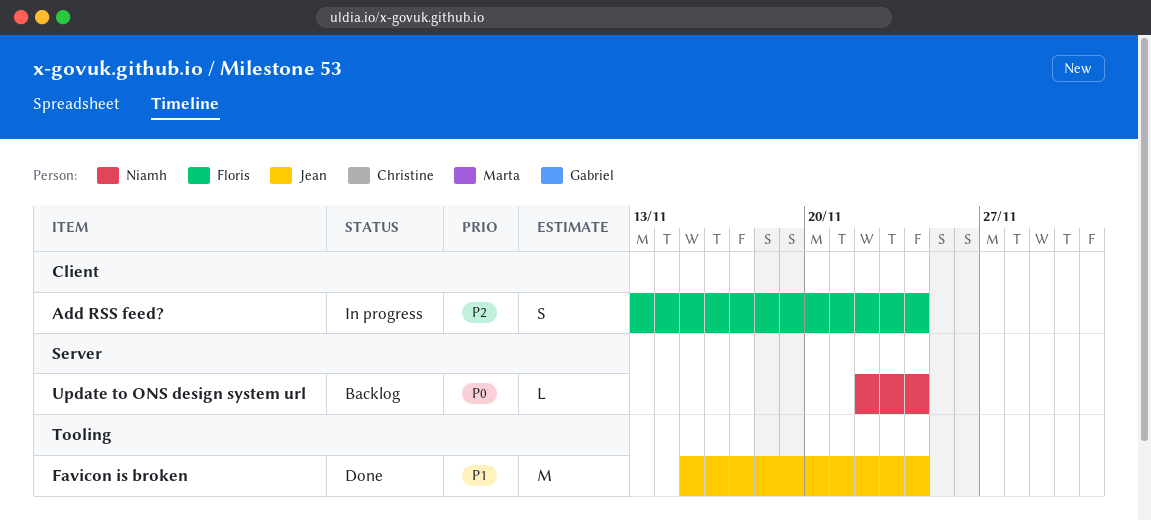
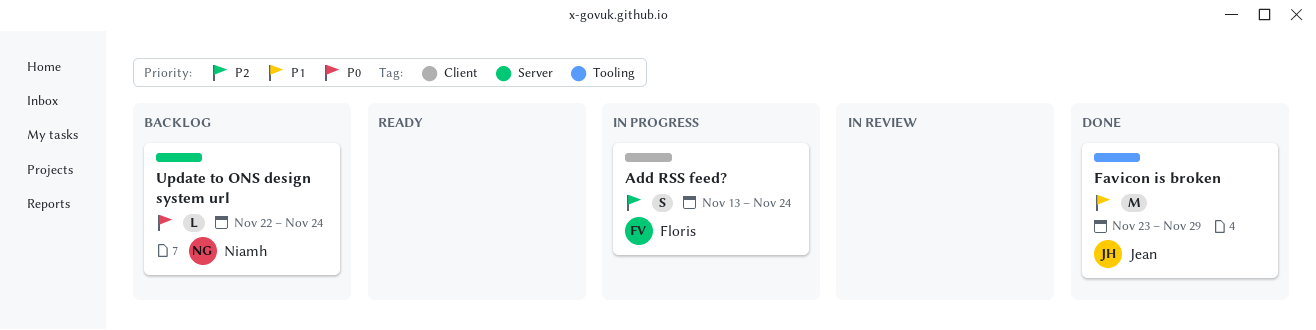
Favicon is broken, start: Nov 15 -> Nov 23
Favicon is broken, due: Nov 24 -> Nov 29

